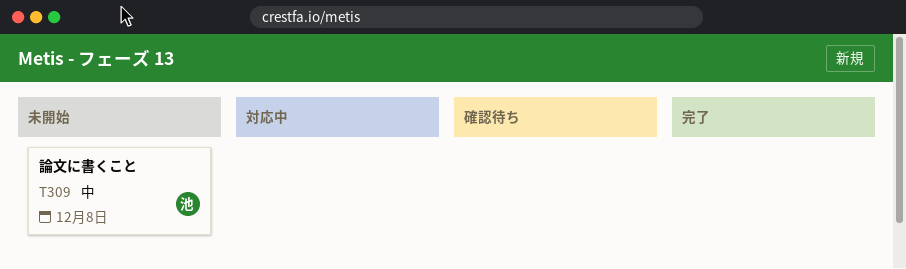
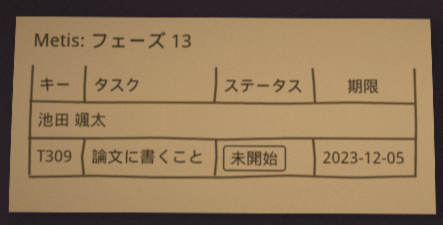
T309, due: Dec 8 -> Dec 5

